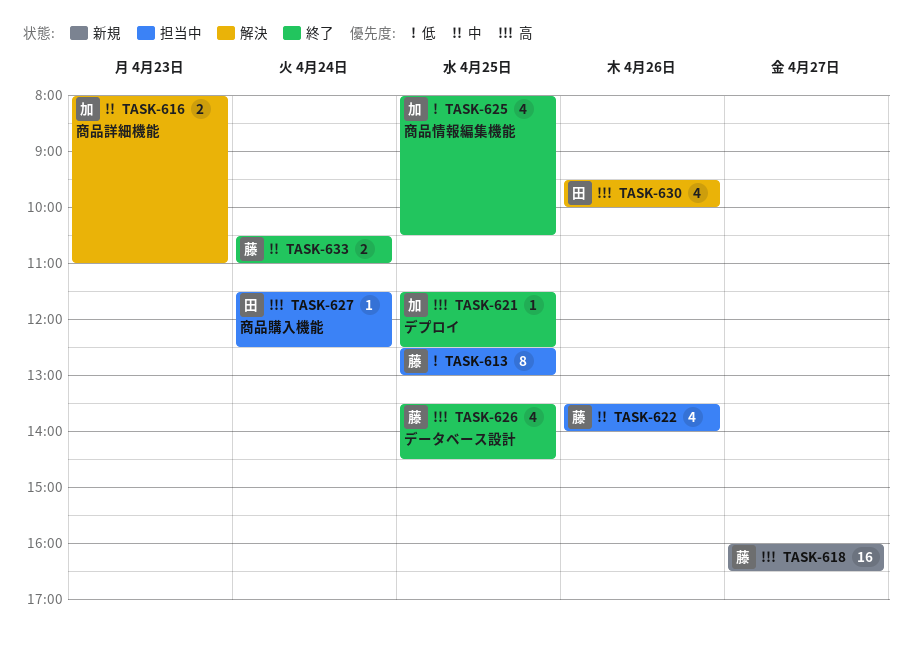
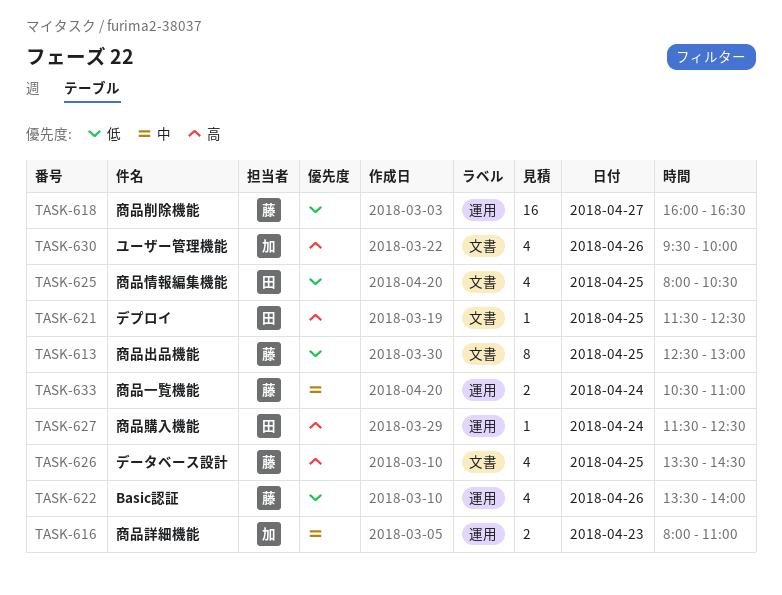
TASK-618, priority: 高 -> 低
TASK-621, owner: 加 -> 田
TASK-622, priority: 中 -> 低
TASK-625, owner: 加 -> 田
TASK-630, owner: 田 -> 加

